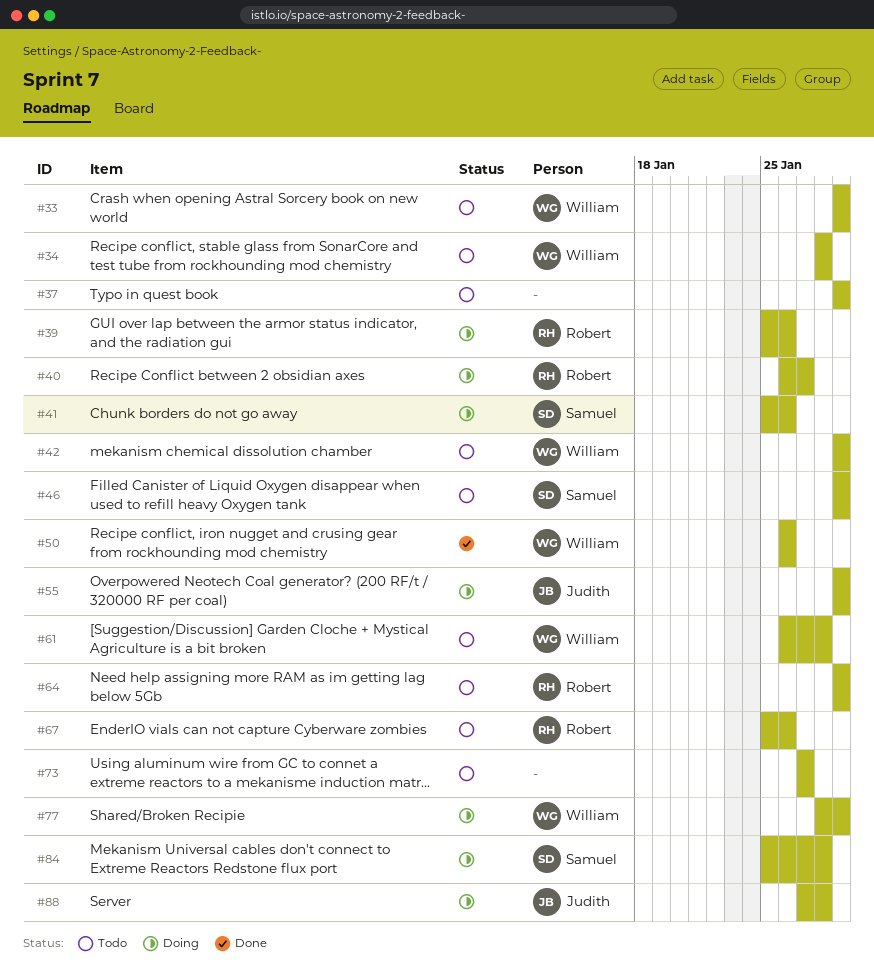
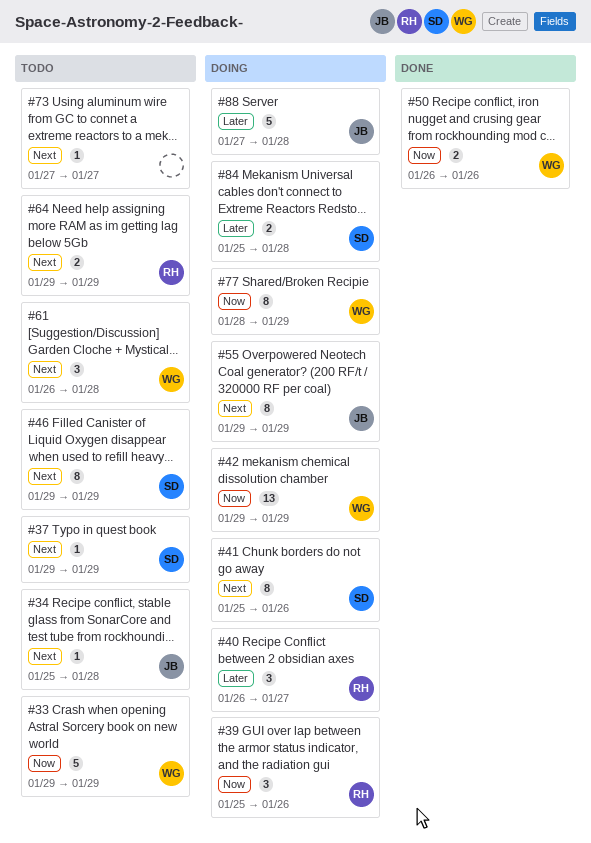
#34, owner: William -> Judith
#34, start: Jan 28 -> Jan 25
#37, owner: none -> Samuel
#42, status: Todo -> Doing
#67: present -> none

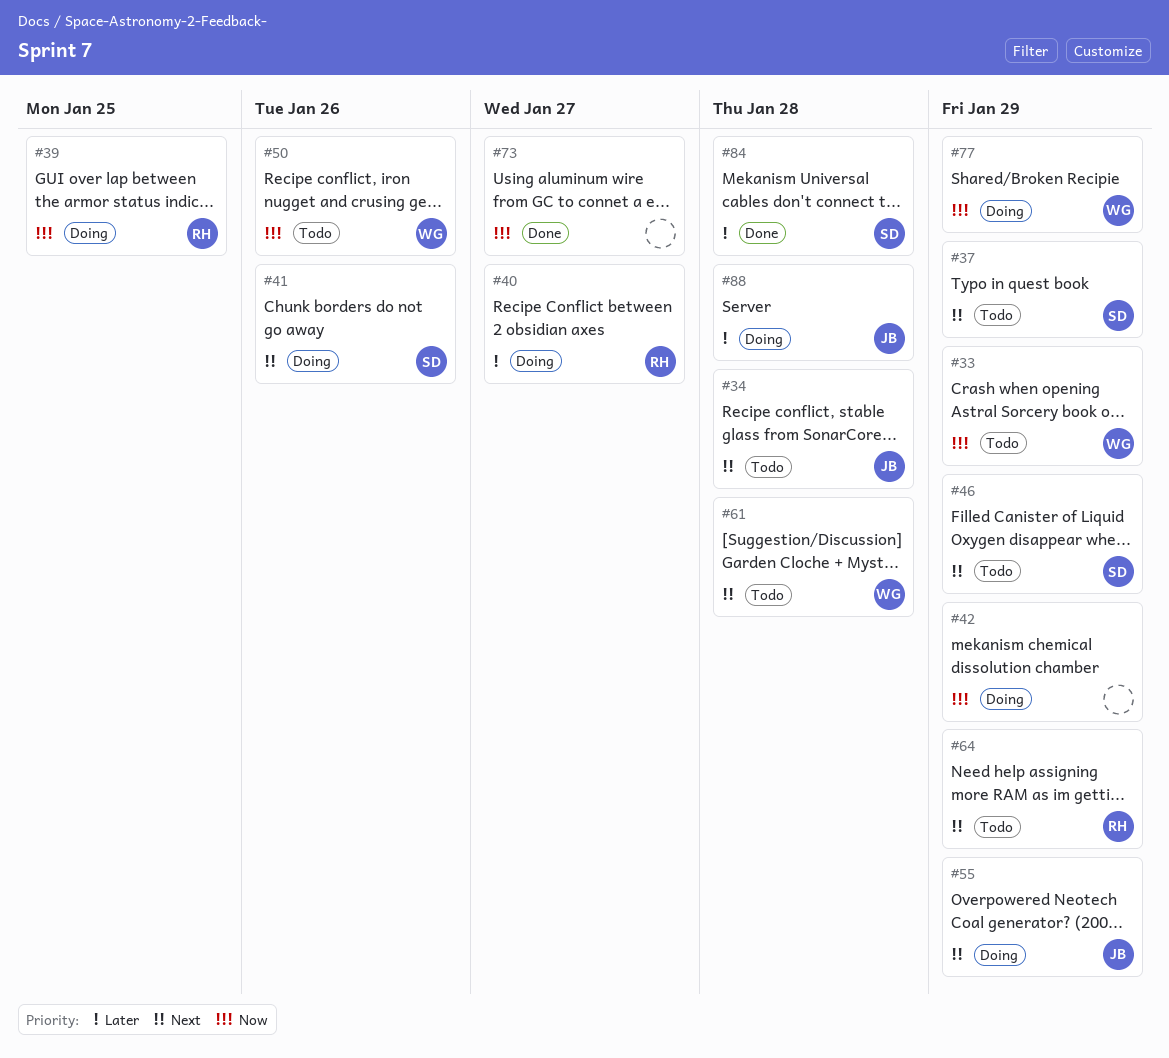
#39, due: Jan 26 -> Jan 25
#42, owner: WG -> none
#50, status: Done -> Todo
#73, status: Todo -> Done
#73, priority: Next -> Now
#84, status: Doing -> Done

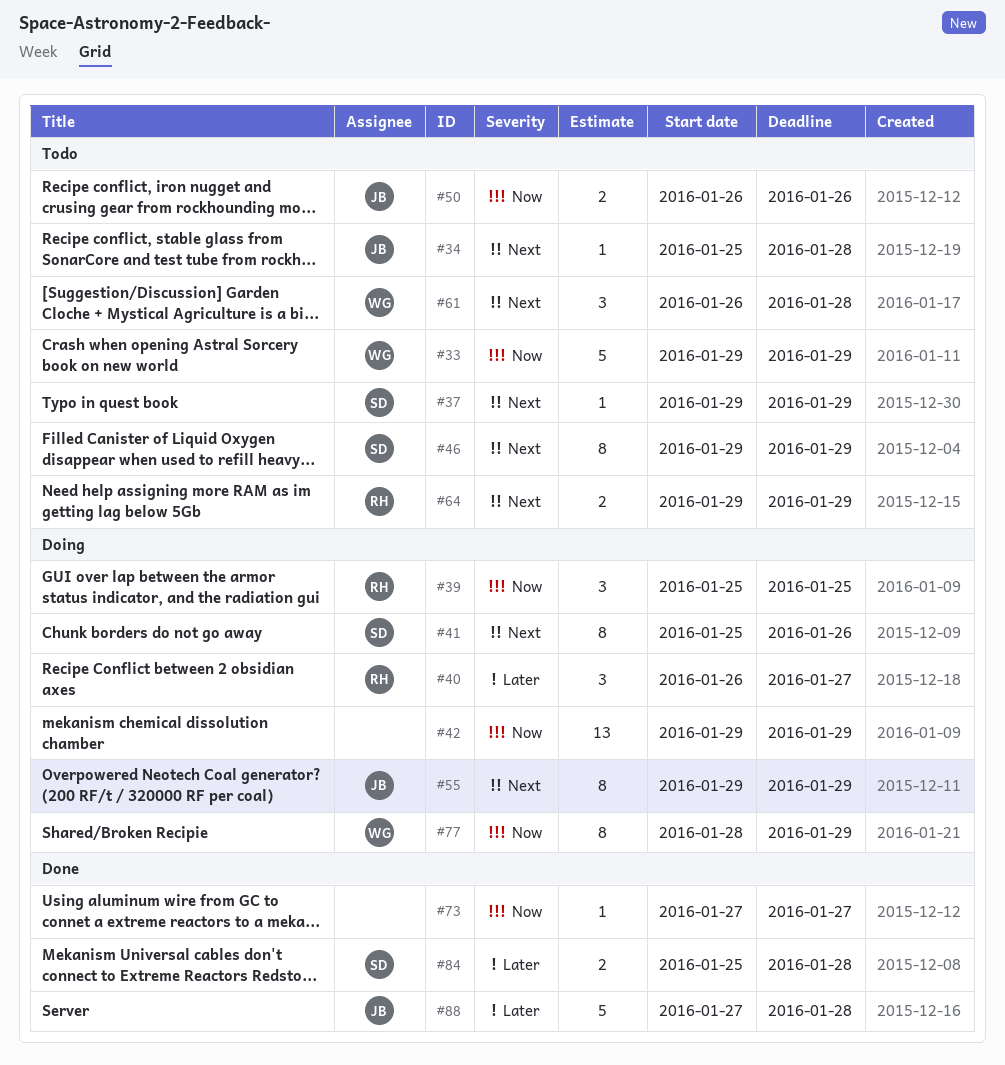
#50, owner: WG -> JB
#88, status: Doing -> Done

